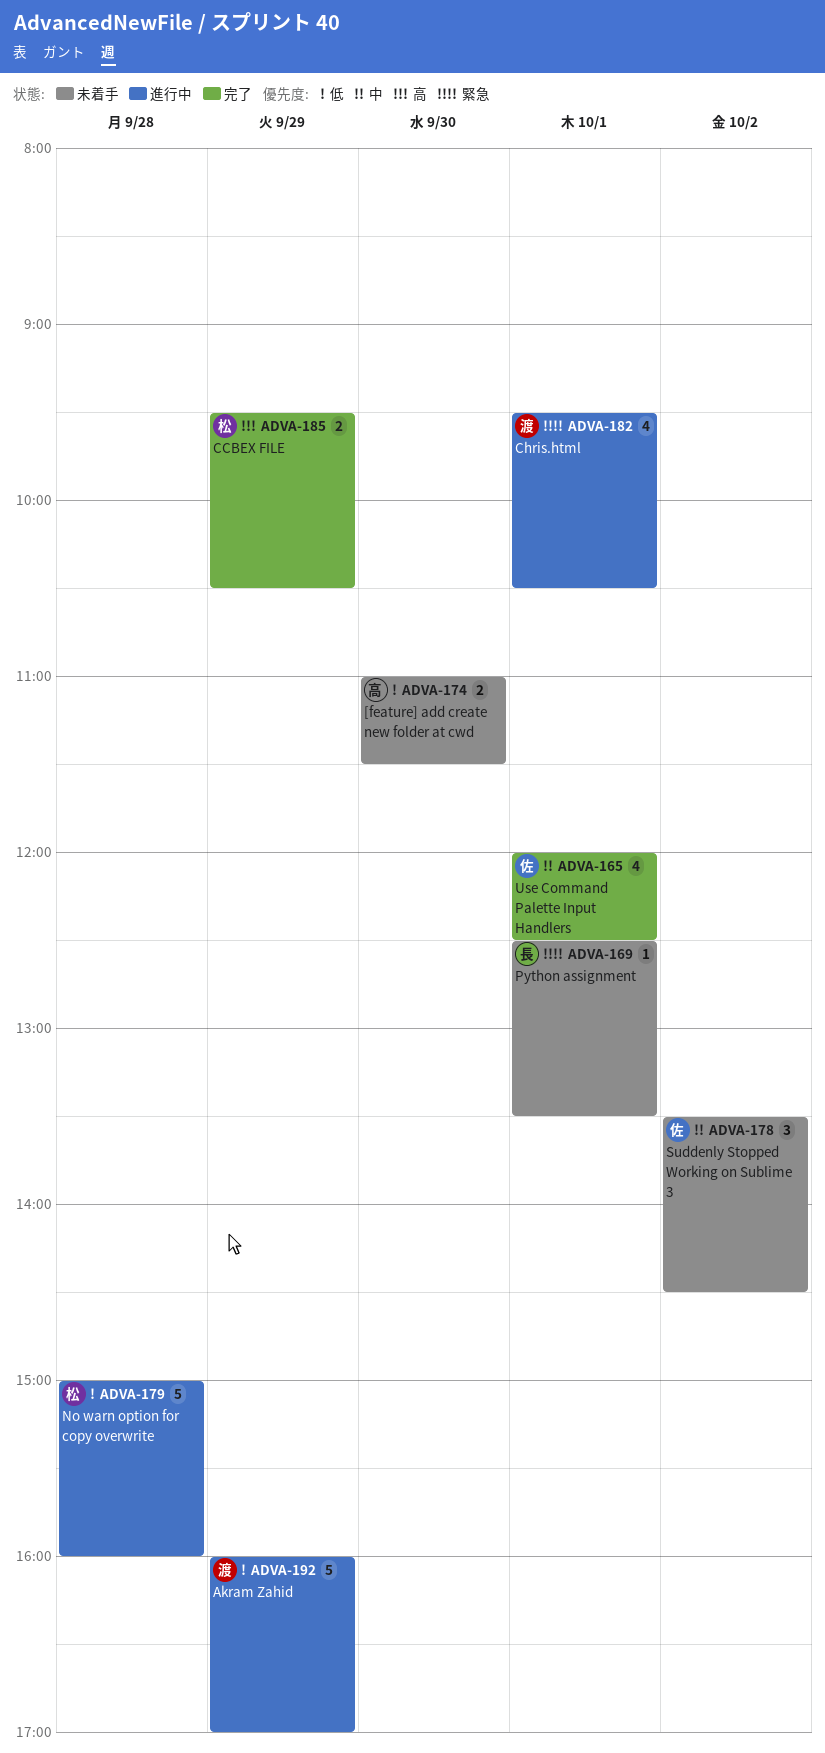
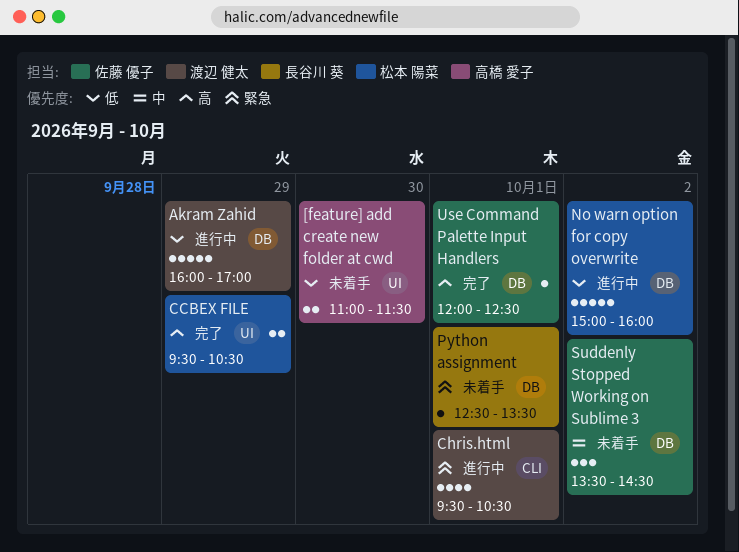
No warn option for copy overwrite, day: Sep 28 -> Oct 2
Use Command Palette Input Handlers, priority: 中 -> 高
Use Command Palette Input Handlers, estimate: 4 -> 1

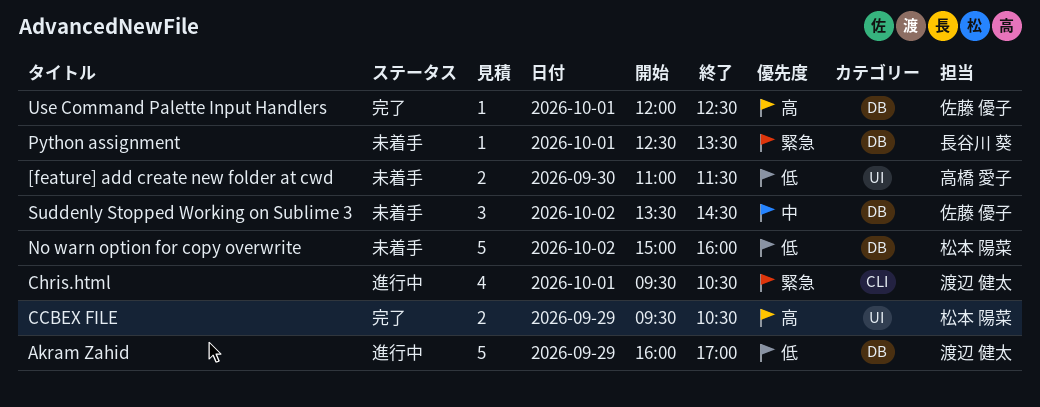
No warn option for copy overwrite, status: 進行中 -> 未着手

